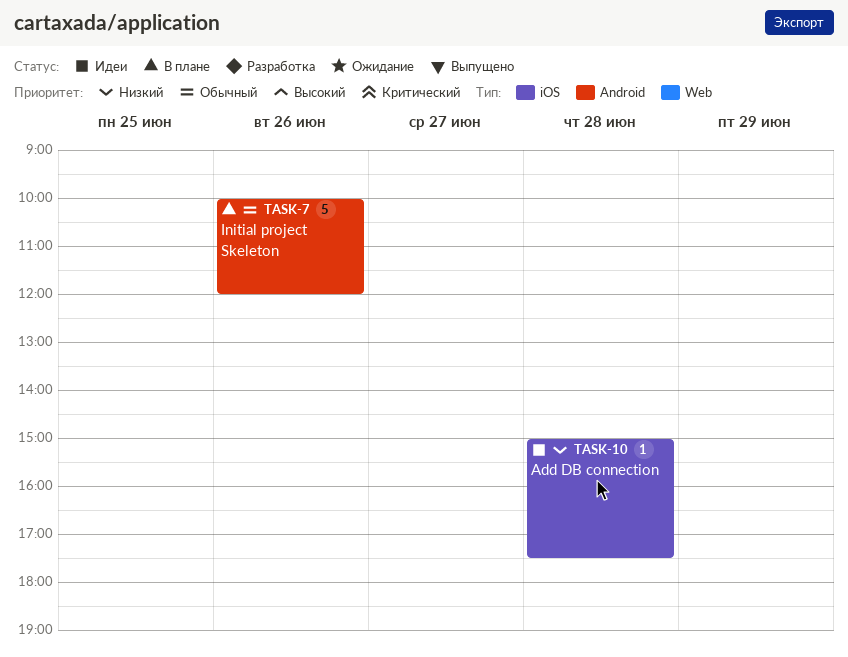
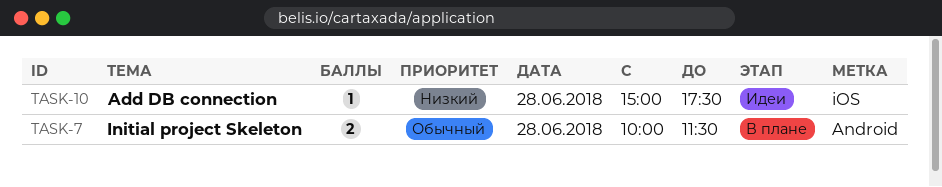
TASK-7, estimate: 5 -> 2
TASK-7, day: Jun 26 -> Jun 28
TASK-7, ends: 12:00 -> 11:30

